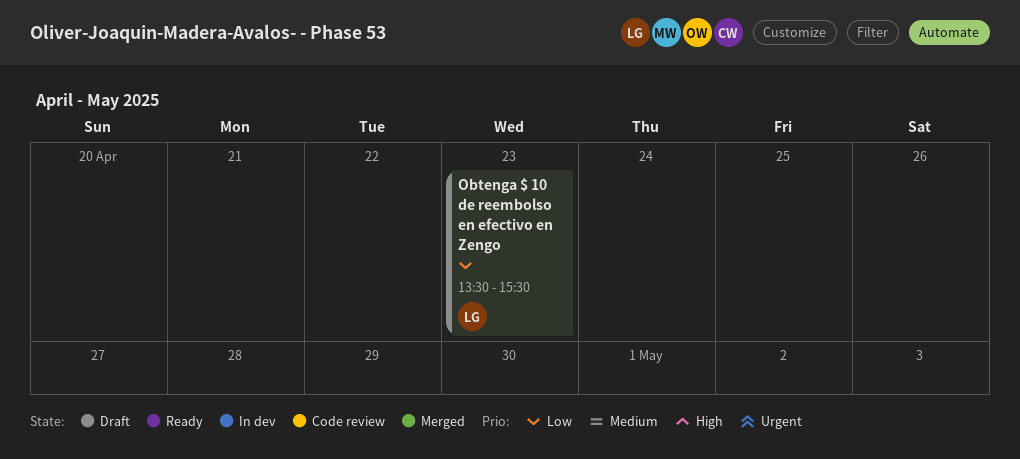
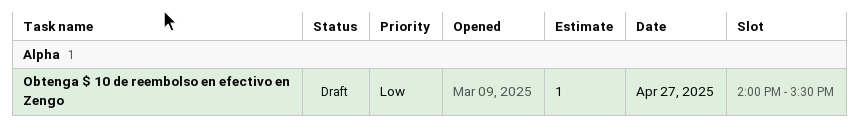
Obtenga $ 10 de reembolso en efectivo en Zengo, day: Apr 23 -> Apr 27
Obtenga $ 10 de reembolso en efectivo en Zengo, begins: 13:30 -> 14:00

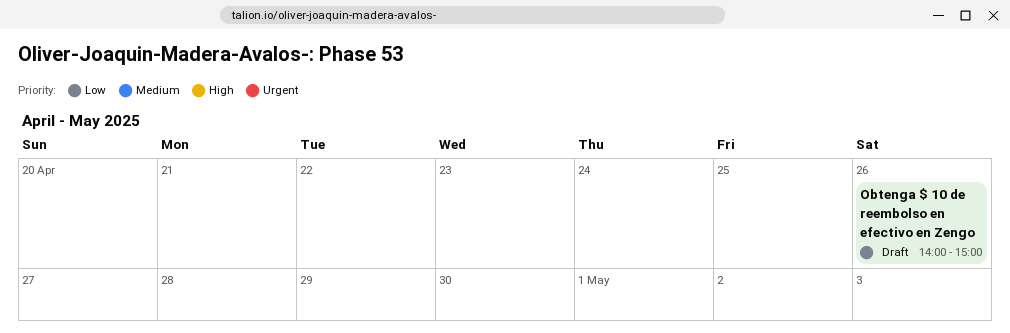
Obtenga $ 10 de reembolso en efectivo en Zengo, day: Apr 27 -> Apr 26
Obtenga $ 10 de reembolso en efectivo en Zengo, ends: 15:30 -> 15:00

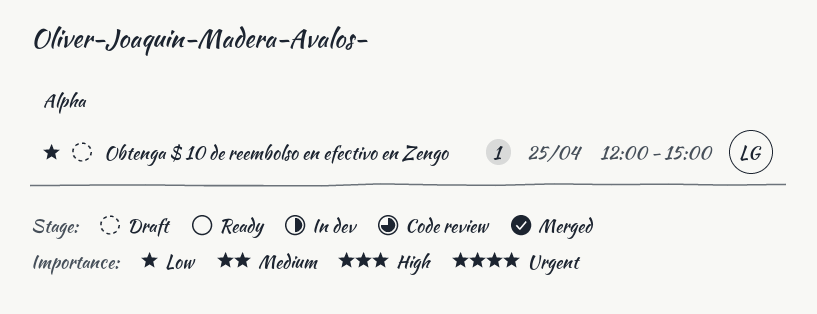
Obtenga $ 10 de reembolso en efectivo en Zengo, day: Apr 26 -> Apr 25
Obtenga $ 10 de reembolso en efectivo en Zengo, begins: 14:00 -> 12:00

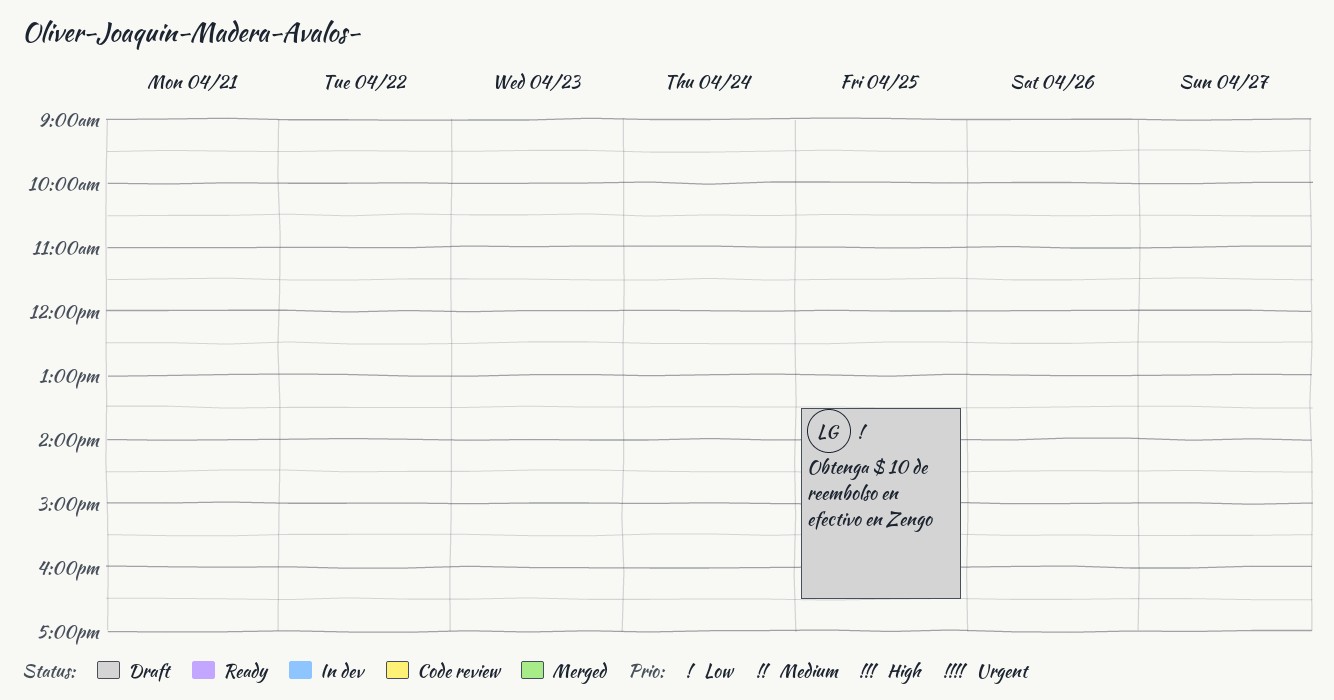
Obtenga $ 10 de reembolso en efectivo en Zengo, begins: 12:00 -> 13:30
Obtenga $ 10 de reembolso en efectivo en Zengo, ends: 15:00 -> 16:30

